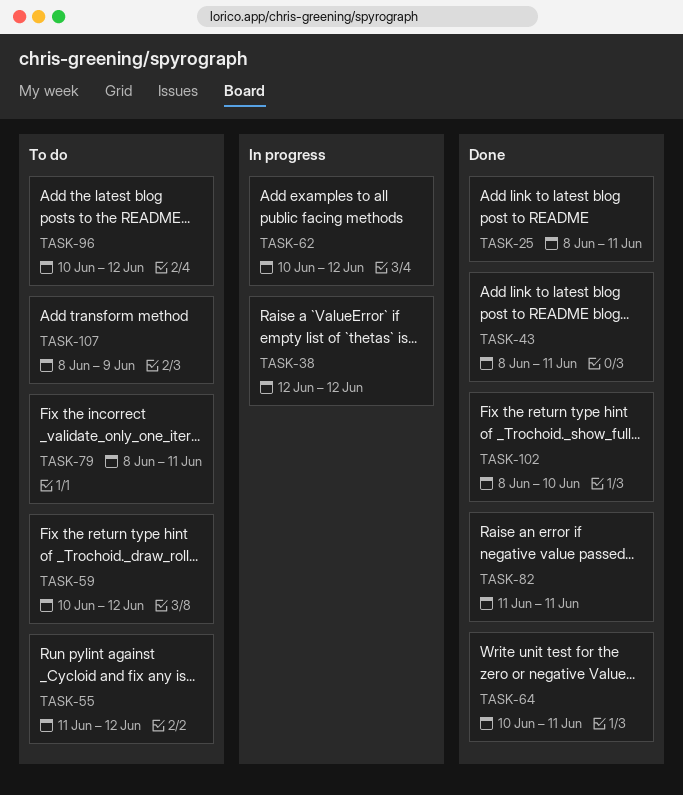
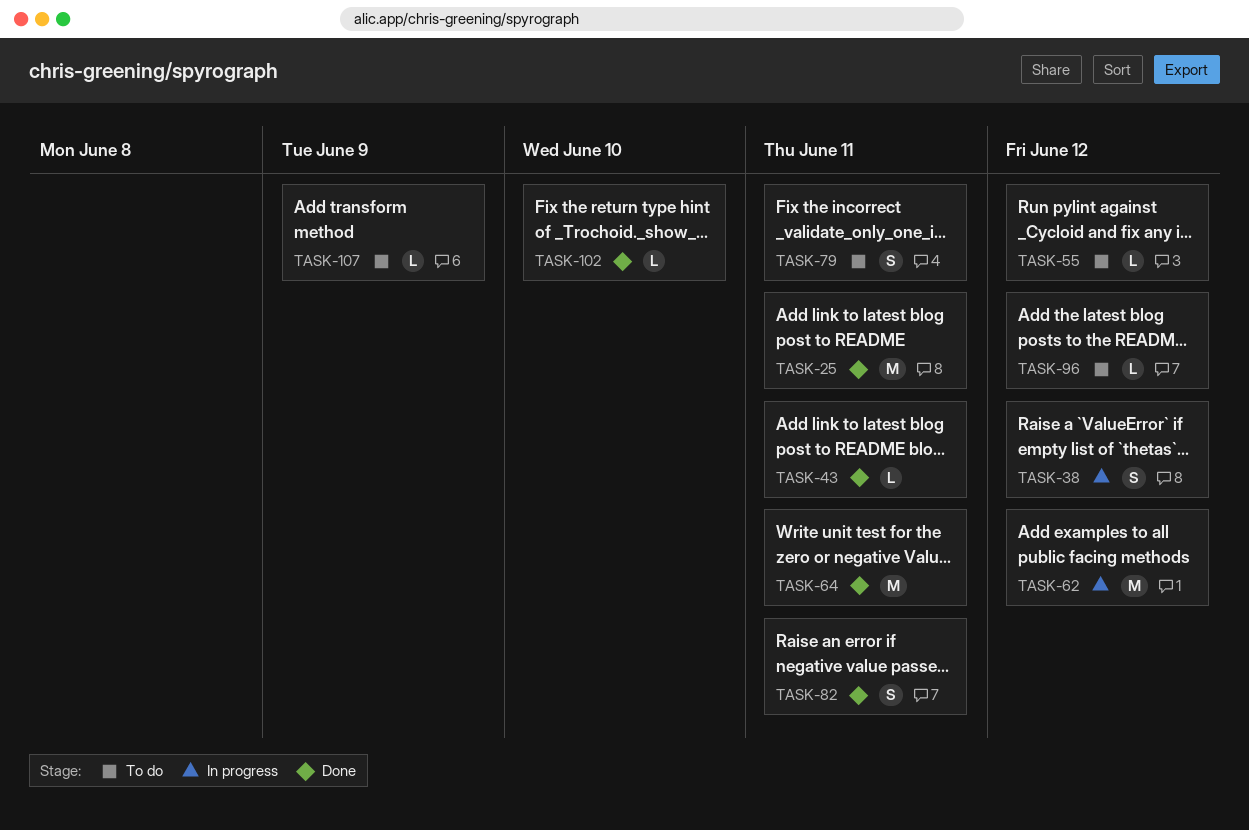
TASK-59: present -> none

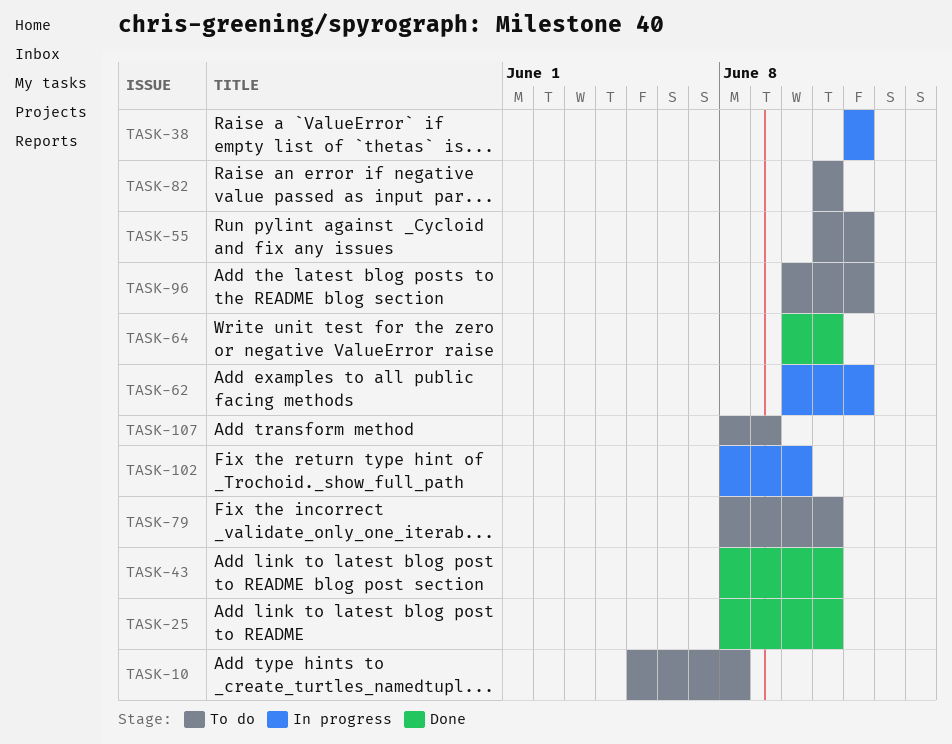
TASK-10: none -> present
TASK-82, status: Done -> To do
TASK-102, status: Done -> In progress

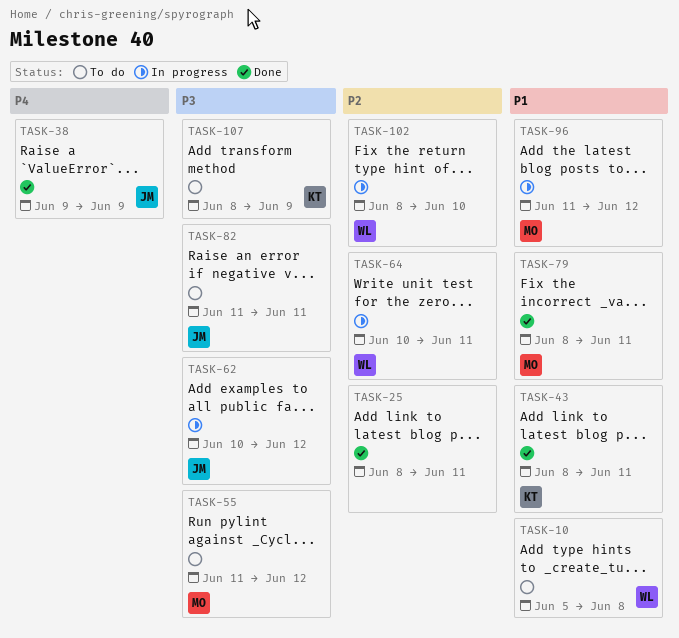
TASK-38, status: In progress -> Done
TASK-38, start: Jun 12 -> Jun 9
TASK-38, due: Jun 12 -> Jun 9
TASK-64, status: Done -> In progress
TASK-79, status: To do -> Done
TASK-96, status: To do -> In progress
TASK-96, start: Jun 10 -> Jun 11

